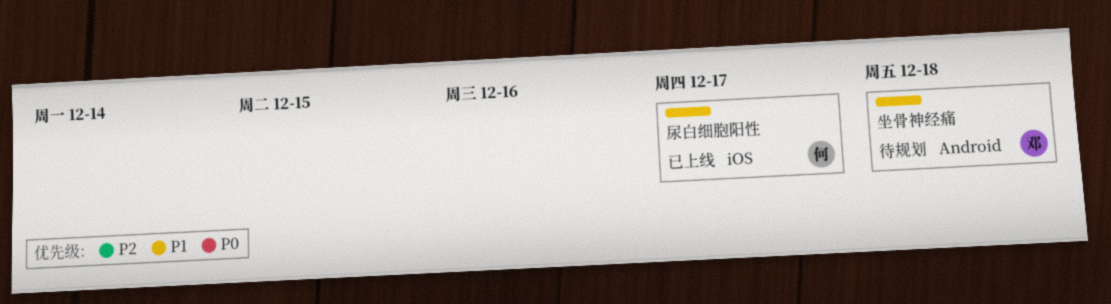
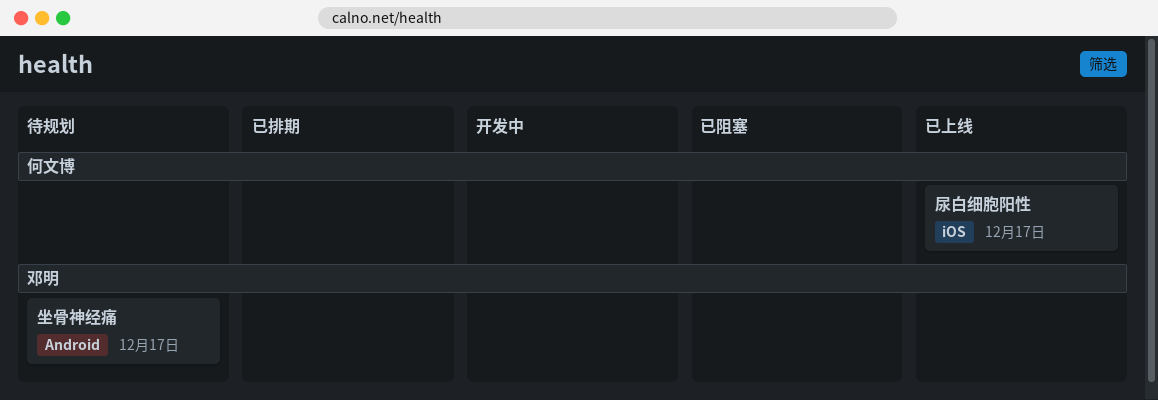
坐骨神经痛, due: Dec 18 -> Dec 17

